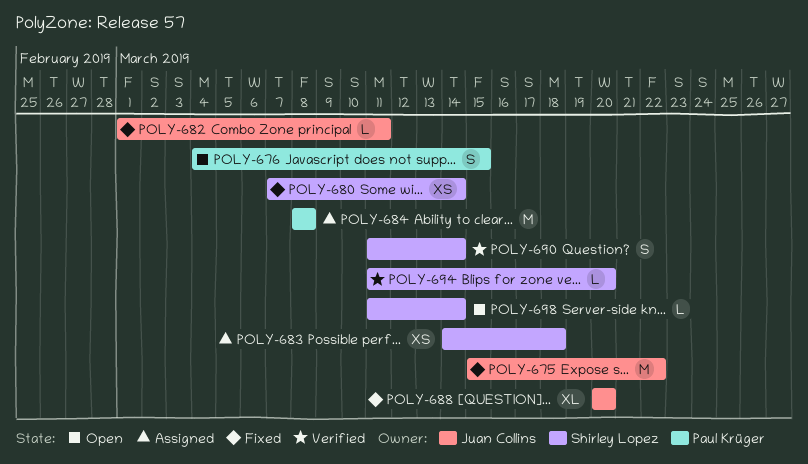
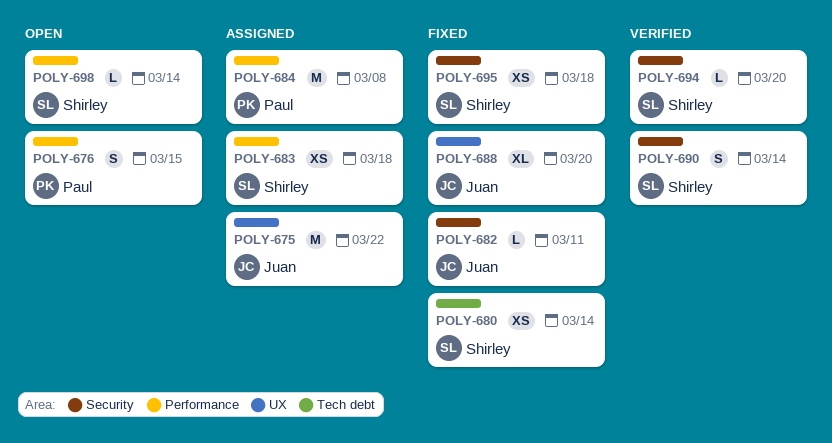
POLY-675, status: Fixed -> Assigned
POLY-695: none -> present

